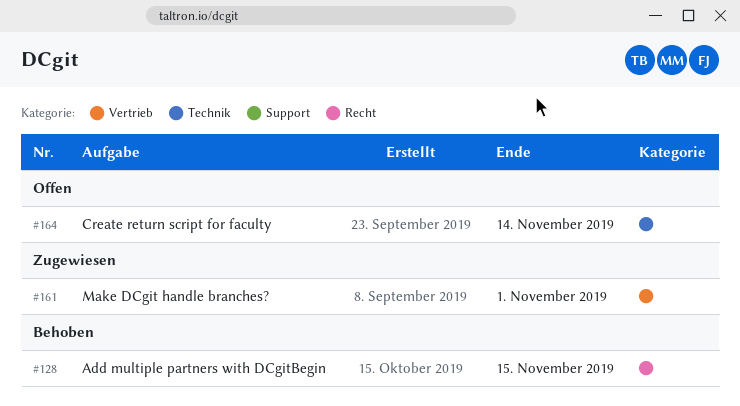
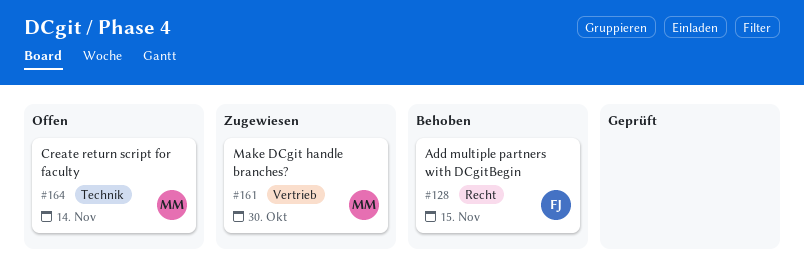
#161, due: Nov 1 -> Oct 30

